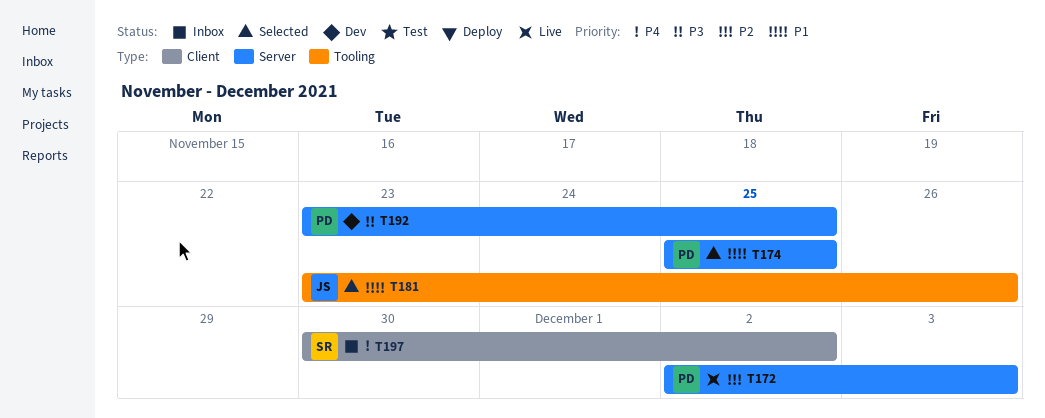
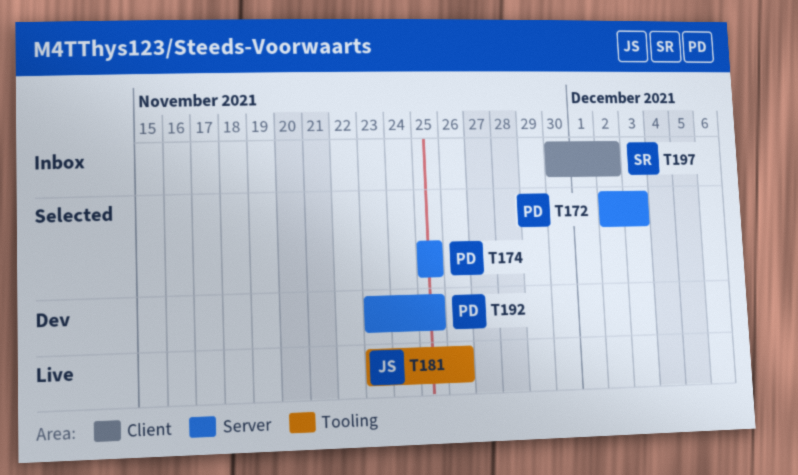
T172, status: Live -> Selected
T181, status: Selected -> Live

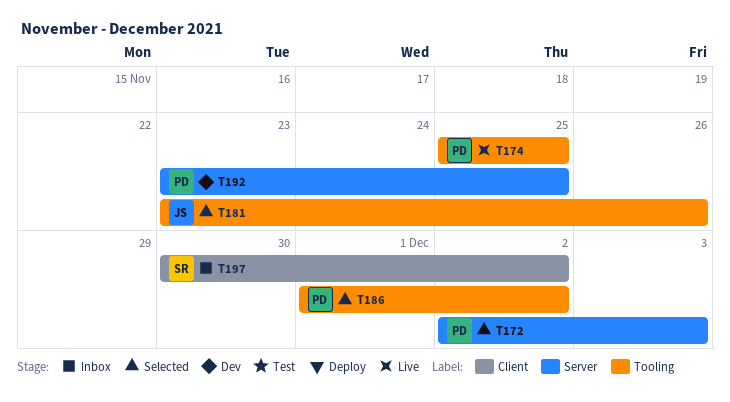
T174, status: Selected -> Live
T174, label: Server -> Tooling
T181, status: Live -> Selected
T186: none -> present

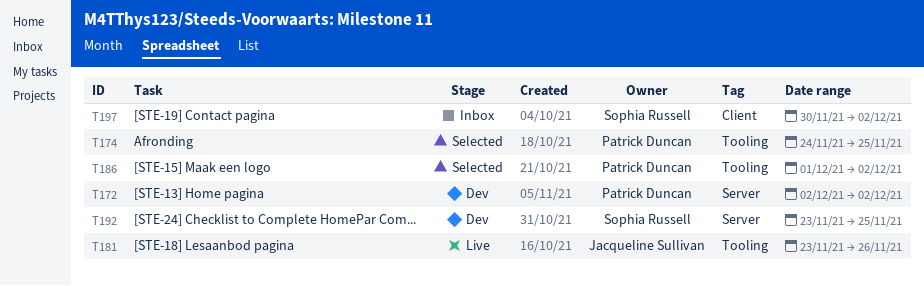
T172, status: Selected -> Dev
T172, due: Dec 3 -> Dec 2
T174, status: Live -> Selected
T174, start: Nov 25 -> Nov 24
T181, status: Selected -> Live
T192, owner: Patrick Duncan -> Sophia Russell

